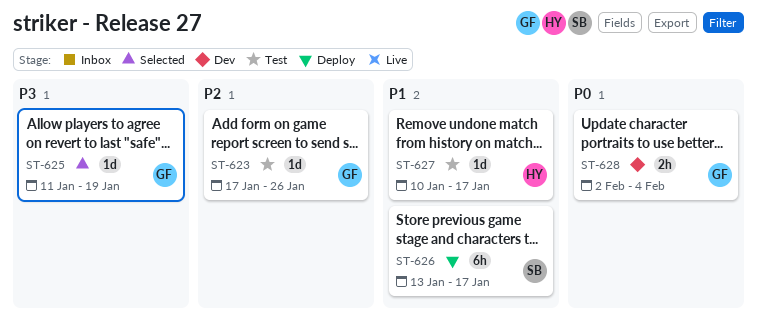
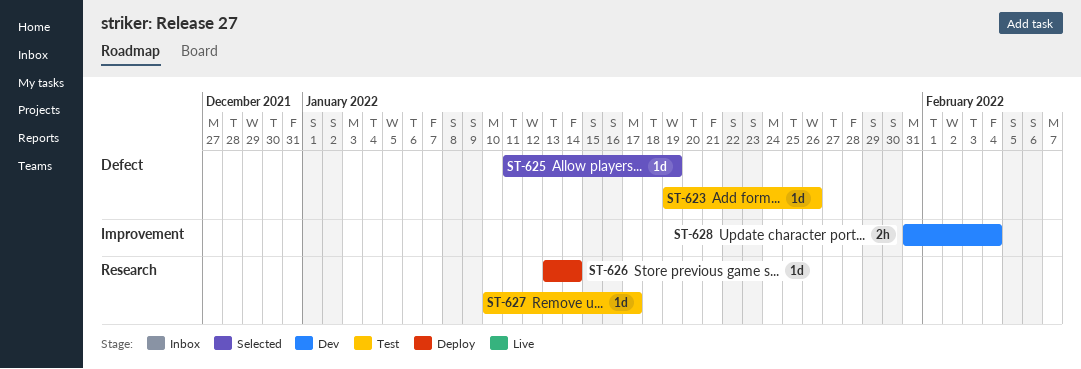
ST-623, start: Jan 17 -> Jan 19
ST-626, estimate: 6h -> 1d
ST-626, due: Jan 17 -> Jan 14
ST-628, start: Feb 2 -> Jan 31

